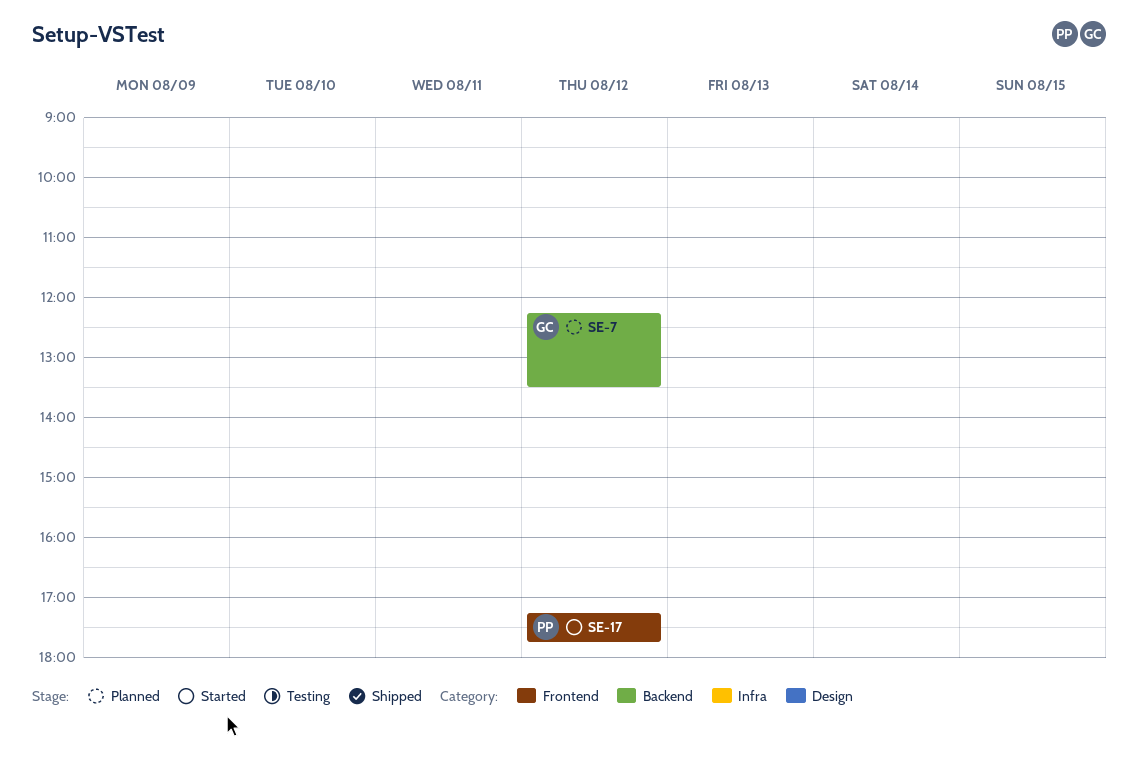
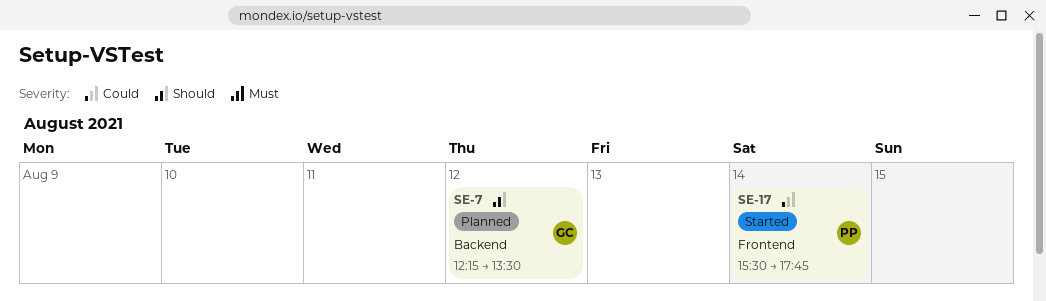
SE-17, day: Aug 12 -> Aug 14
SE-17, begins: 17:15 -> 15:30

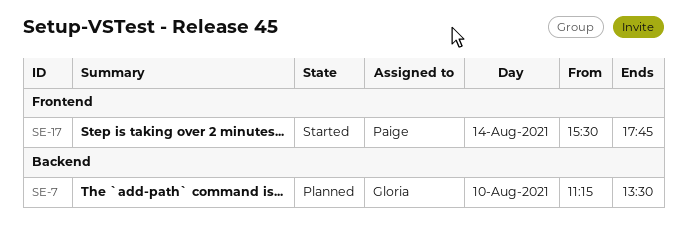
SE-7, day: Aug 12 -> Aug 10
SE-7, begins: 12:15 -> 11:15

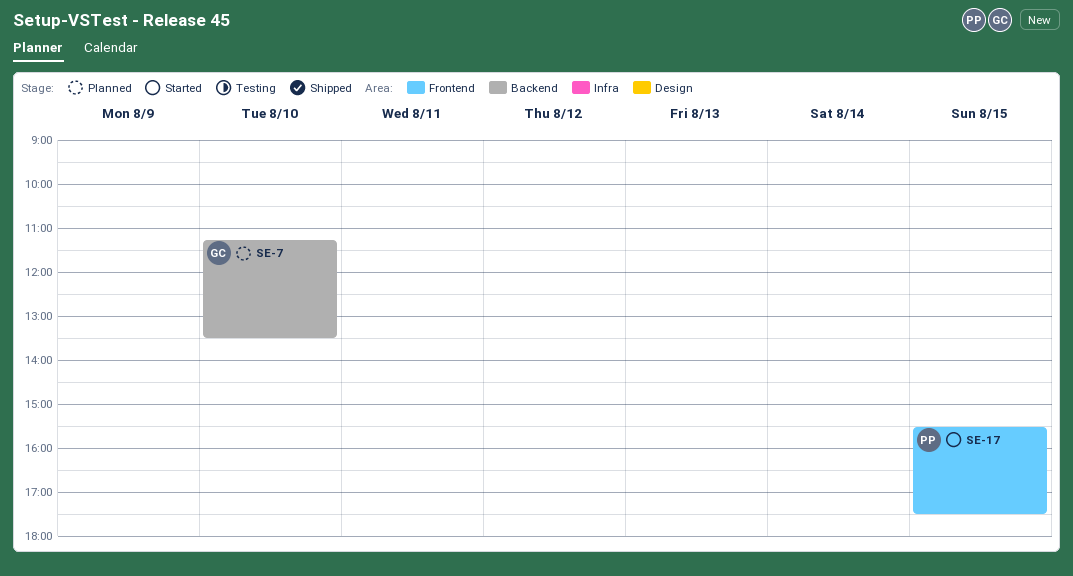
SE-17, day: Aug 14 -> Aug 15
SE-17, ends: 17:45 -> 17:30

